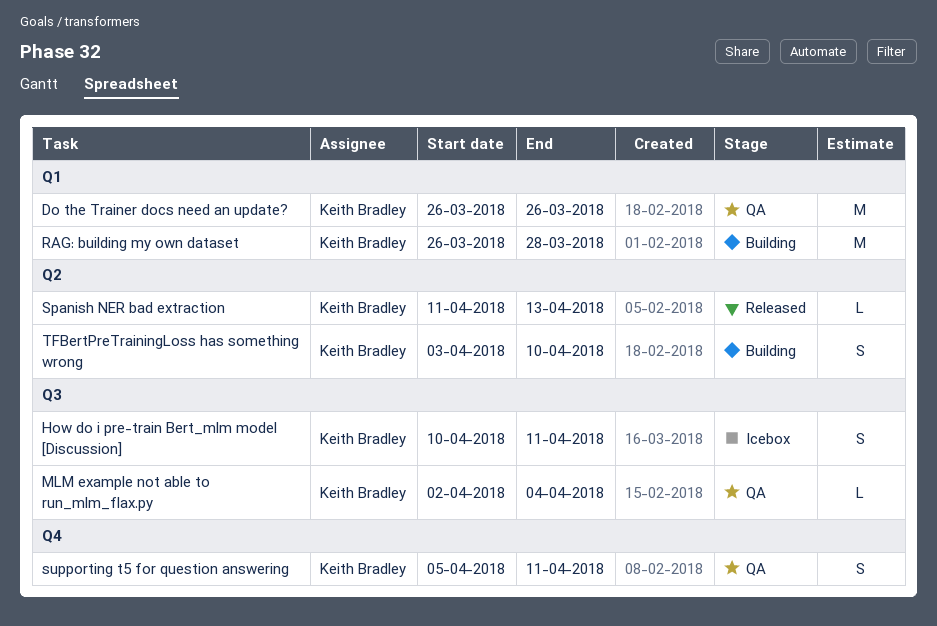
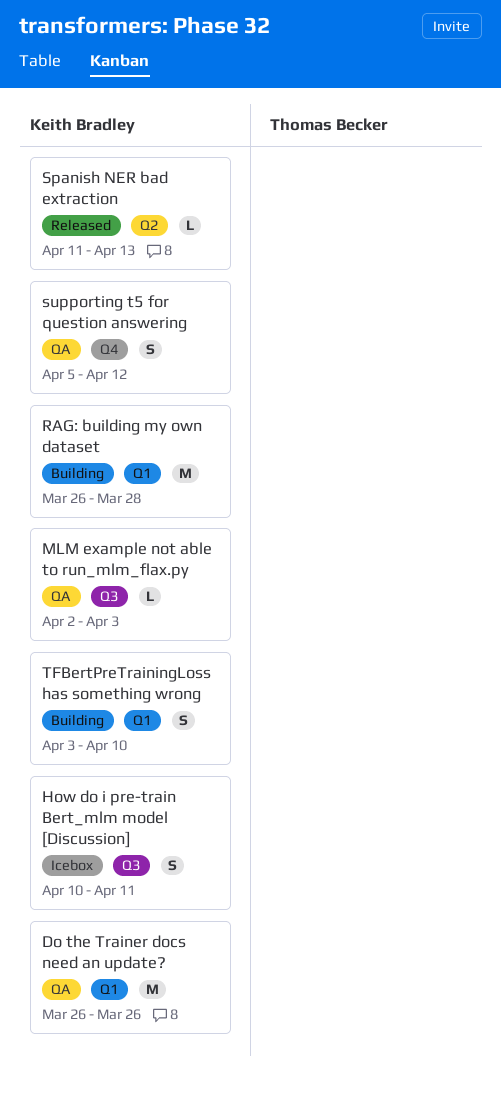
MLM example not able to run_mlm_flax.py, due: Apr 4 -> Apr 3
supporting t5 for question answering, due: Apr 11 -> Apr 12
TFBertPreTrainingLoss has something wrong, label: Q2 -> Q1

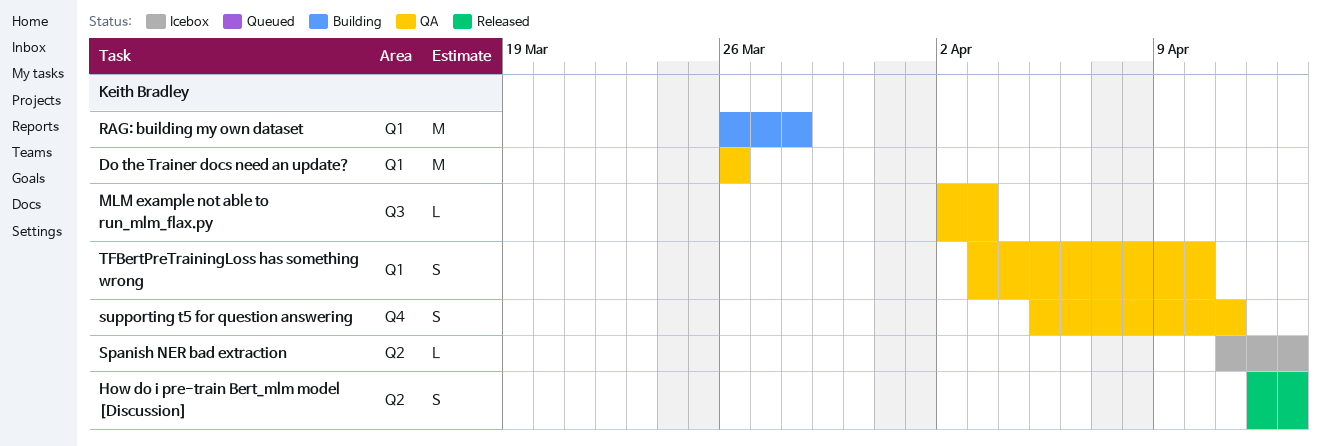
How do i pre-train Bert_mlm model [Discussion], status: Icebox -> Released
How do i pre-train Bert_mlm model [Discussion], label: Q3 -> Q2
How do i pre-train Bert_mlm model [Discussion], start: Apr 10 -> Apr 12
How do i pre-train Bert_mlm model [Discussion], due: Apr 11 -> Apr 13
Spanish NER bad extraction, status: Released -> Icebox
supporting t5 for question answering, due: Apr 12 -> Apr 11
TFBertPreTrainingLoss has something wrong, status: Building -> QA

